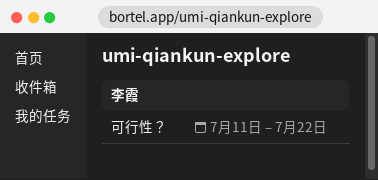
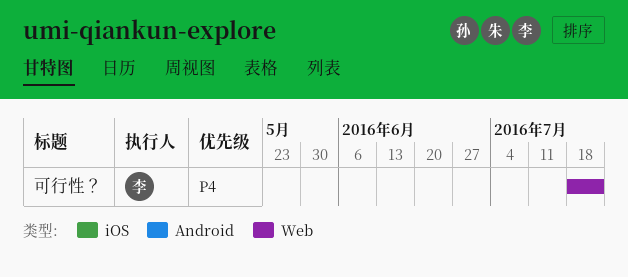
可行性？, start: Jul 11 -> Jul 18

